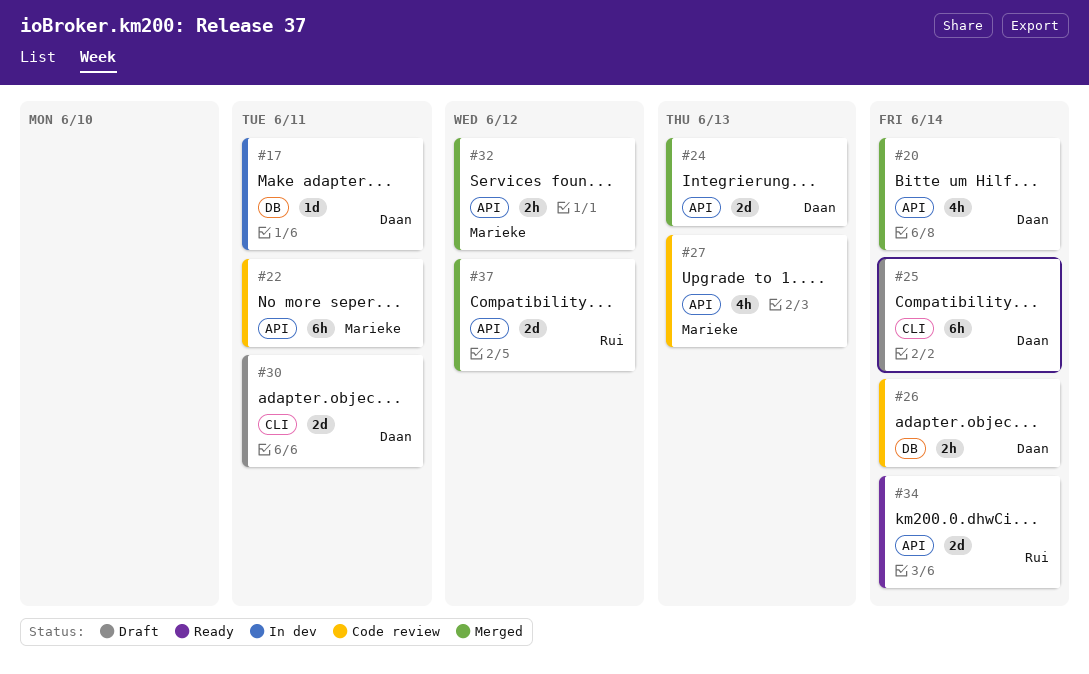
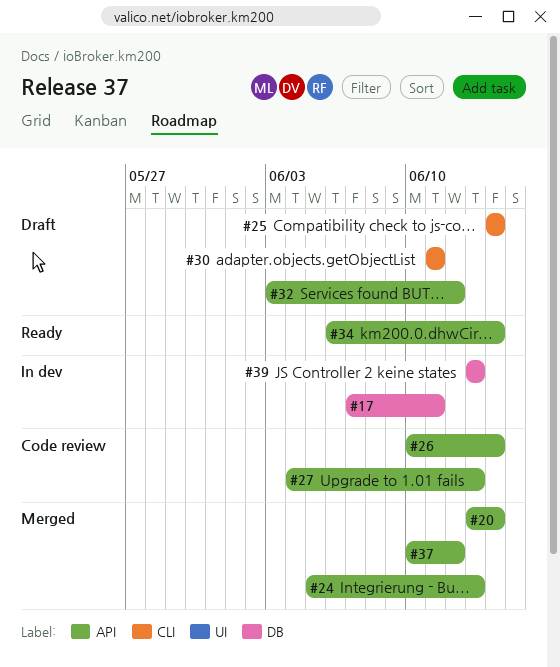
#22: present -> none
#26, label: DB -> API
#32, status: Merged -> Draft
#39: none -> present

